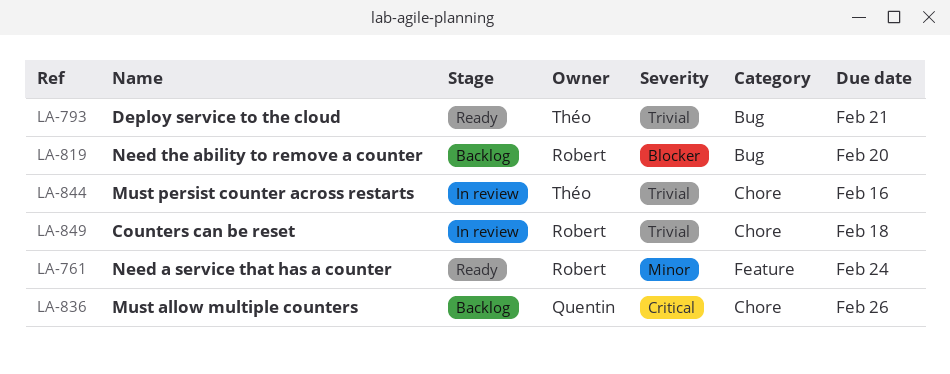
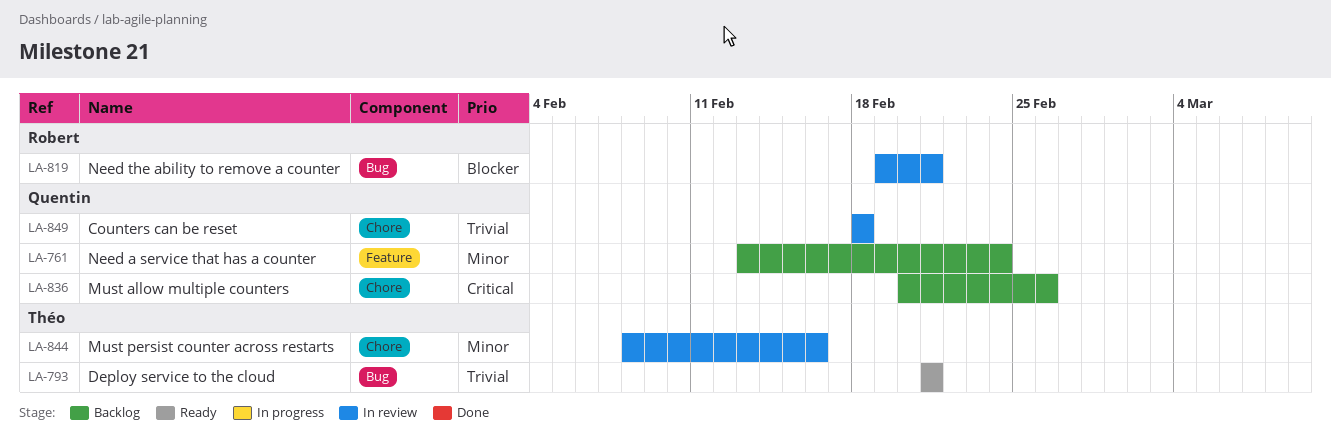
LA-761, status: Ready -> Backlog
LA-761, owner: Robert -> Quentin
LA-819, status: Backlog -> In review
LA-819, due: Feb 20 -> Feb 21
LA-844, priority: Trivial -> Minor
LA-849, owner: Robert -> Quentin

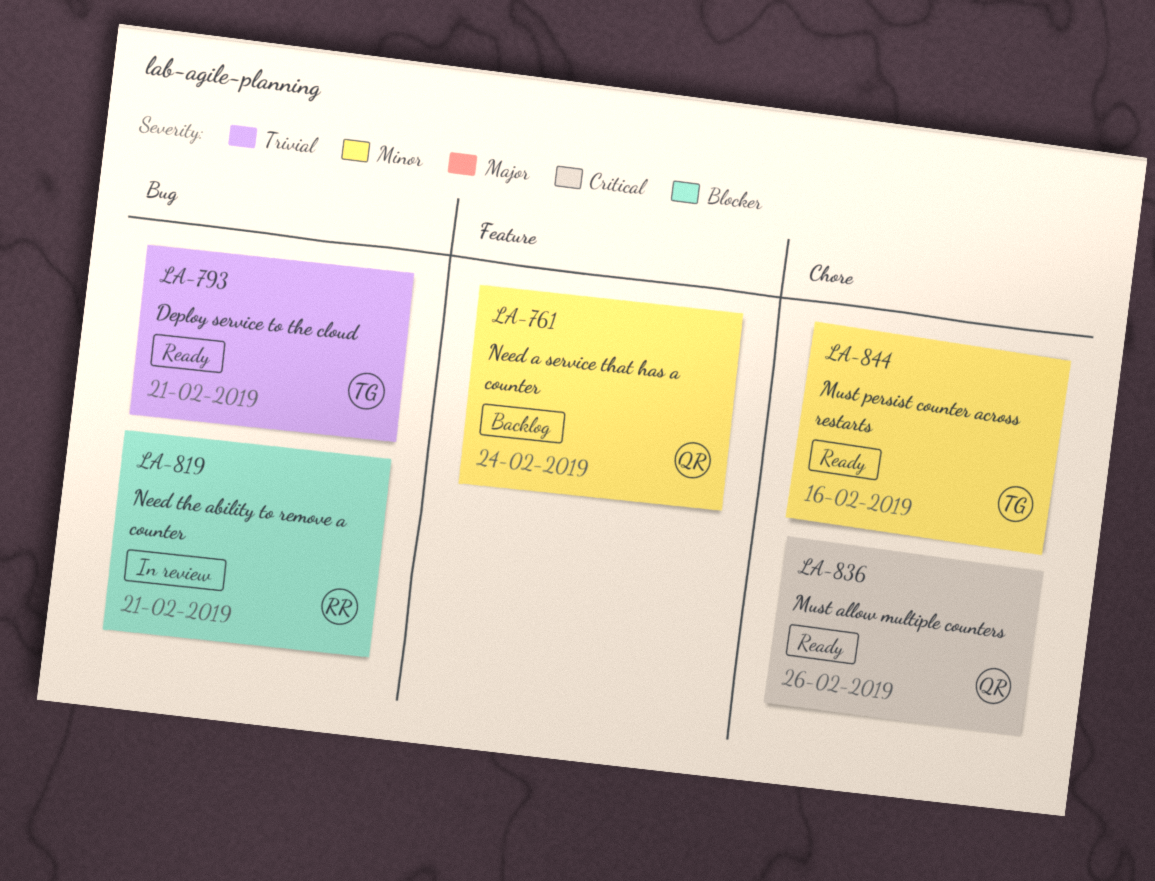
LA-836, status: Backlog -> Ready
LA-844, status: In review -> Ready
LA-849: present -> none

